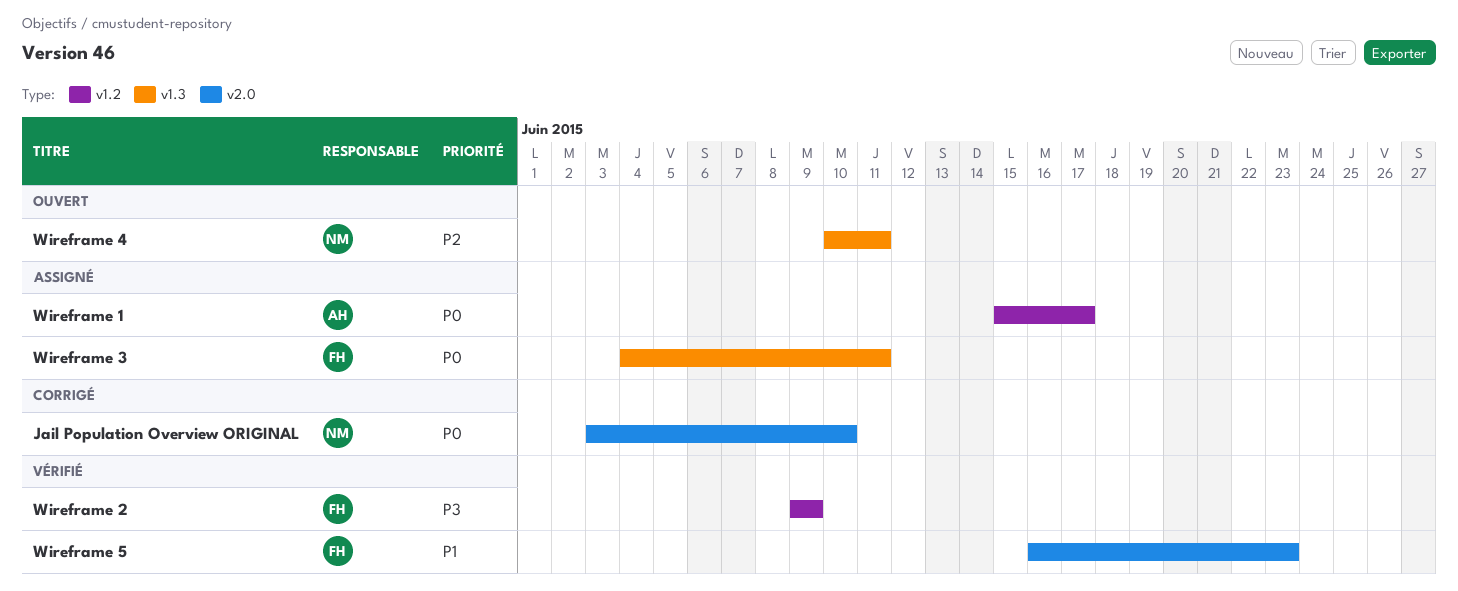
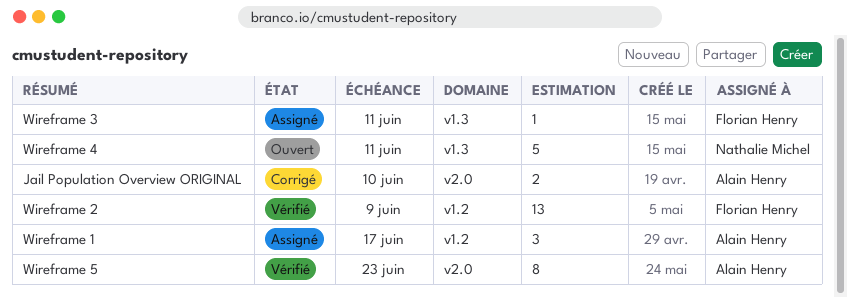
Jail Population Overview ORIGINAL, owner: Nathalie Michel -> Alain Henry
Wireframe 5, owner: Florian Henry -> Alain Henry

